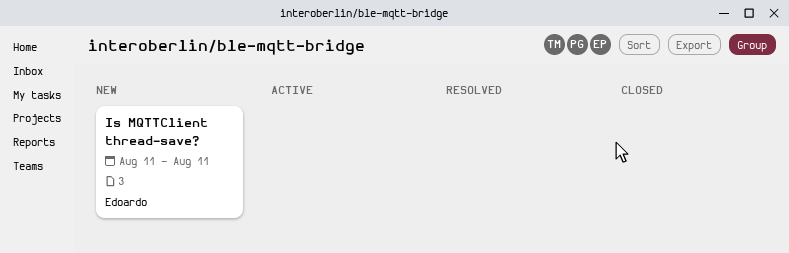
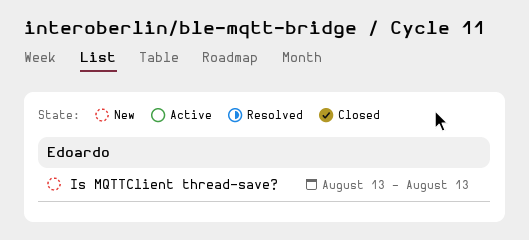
Is MQTTClient thread-save?, start: Aug 11 -> Aug 13
Is MQTTClient thread-save?, due: Aug 11 -> Aug 13

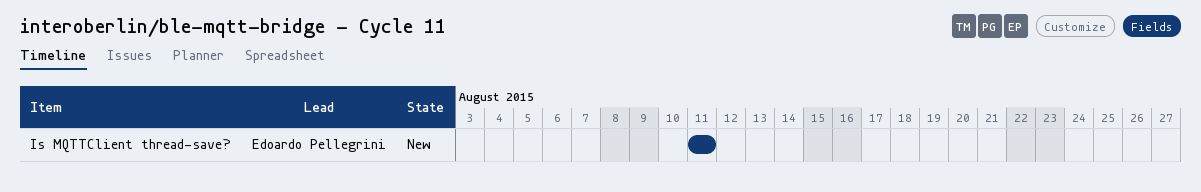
Is MQTTClient thread-save?, start: Aug 13 -> Aug 11
Is MQTTClient thread-save?, due: Aug 13 -> Aug 11

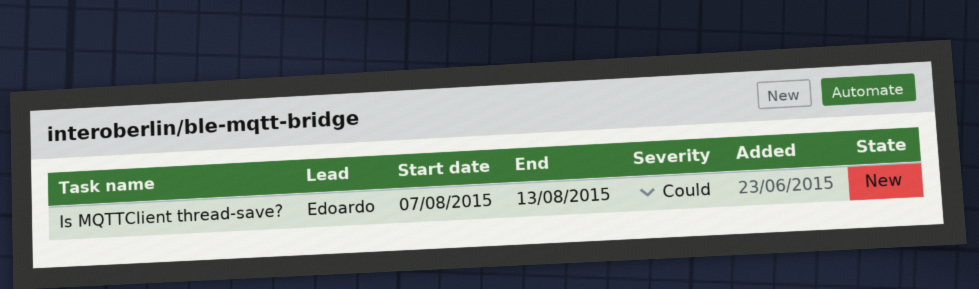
Is MQTTClient thread-save?, start: Aug 11 -> Aug 7
Is MQTTClient thread-save?, due: Aug 11 -> Aug 13

